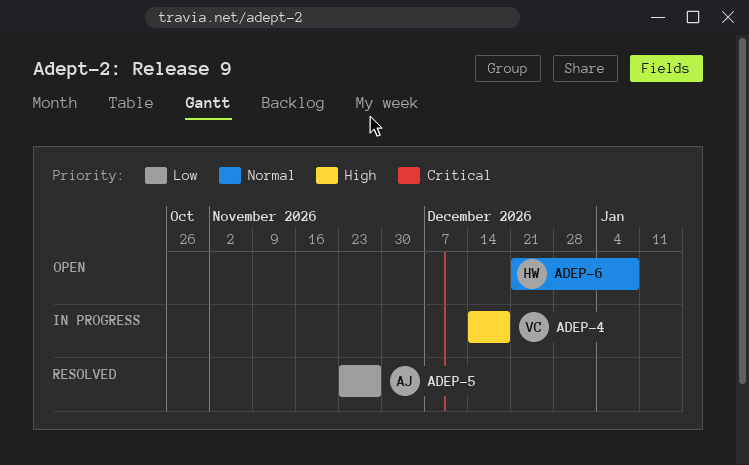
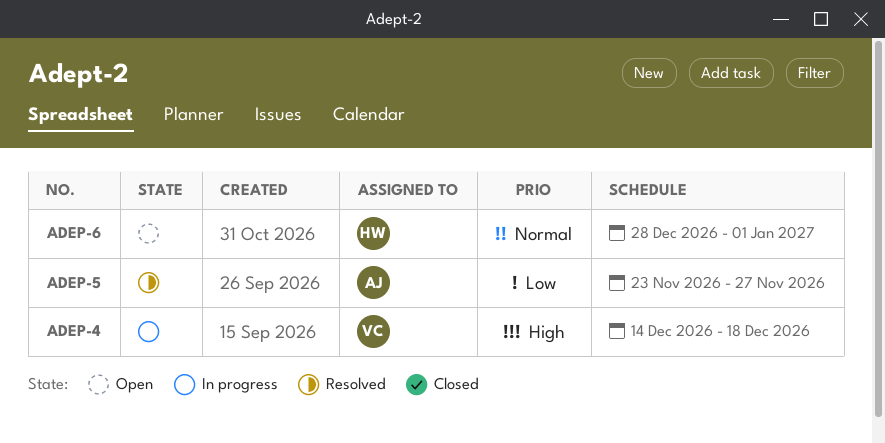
ADEP-6, start: Dec 21 -> Dec 28
ADEP-6, due: Jan 8 -> Jan 1

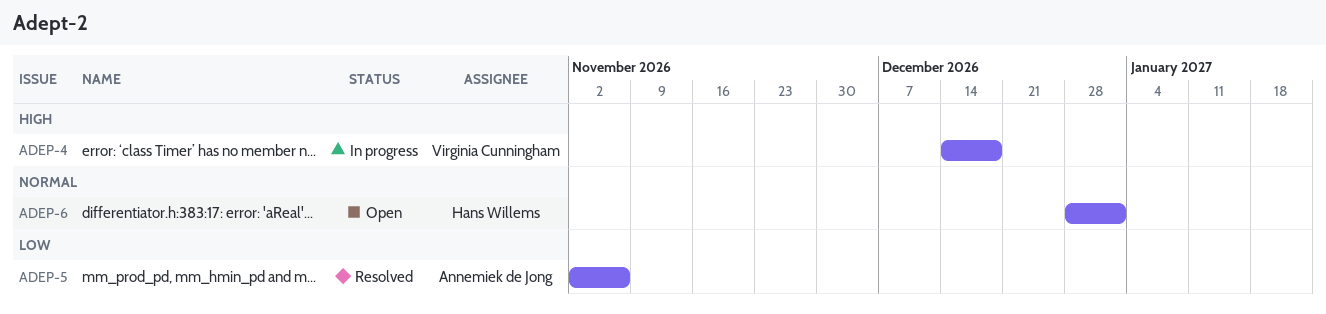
ADEP-5, start: Nov 23 -> Nov 2
ADEP-5, due: Nov 27 -> Nov 6

